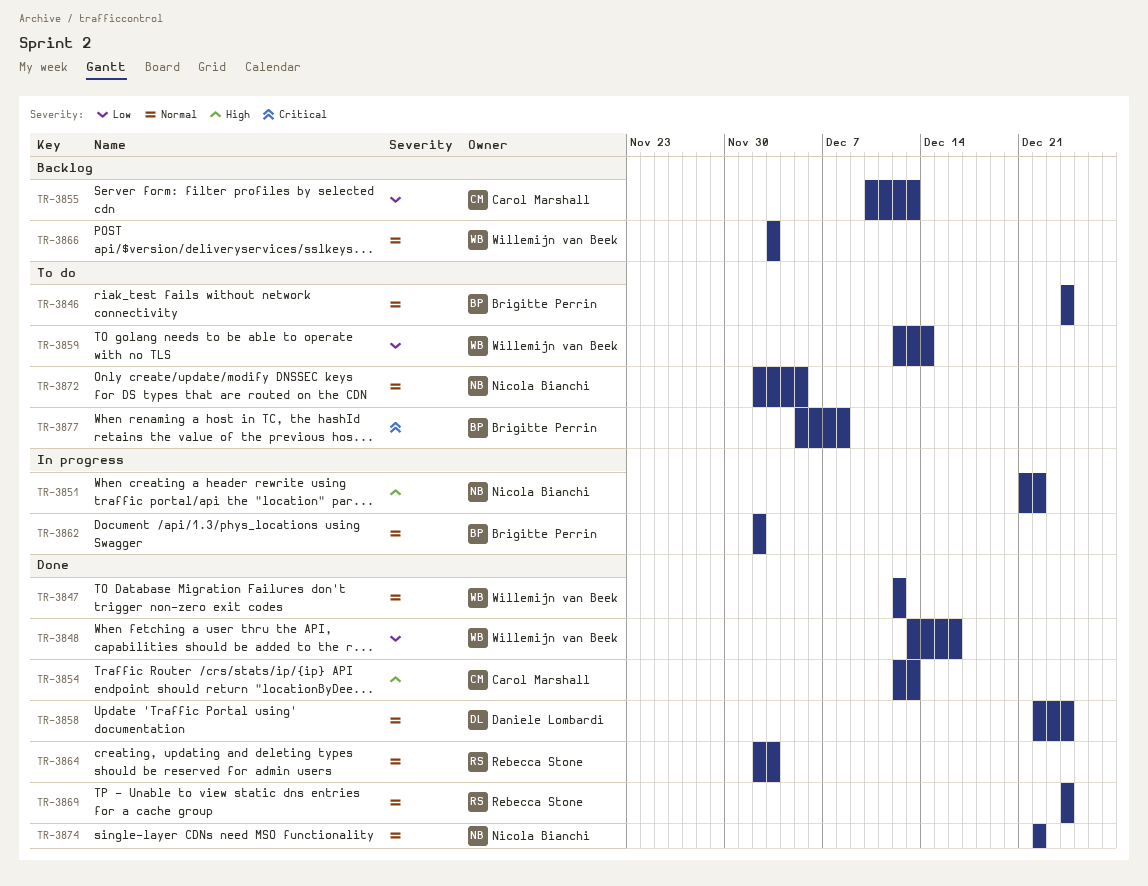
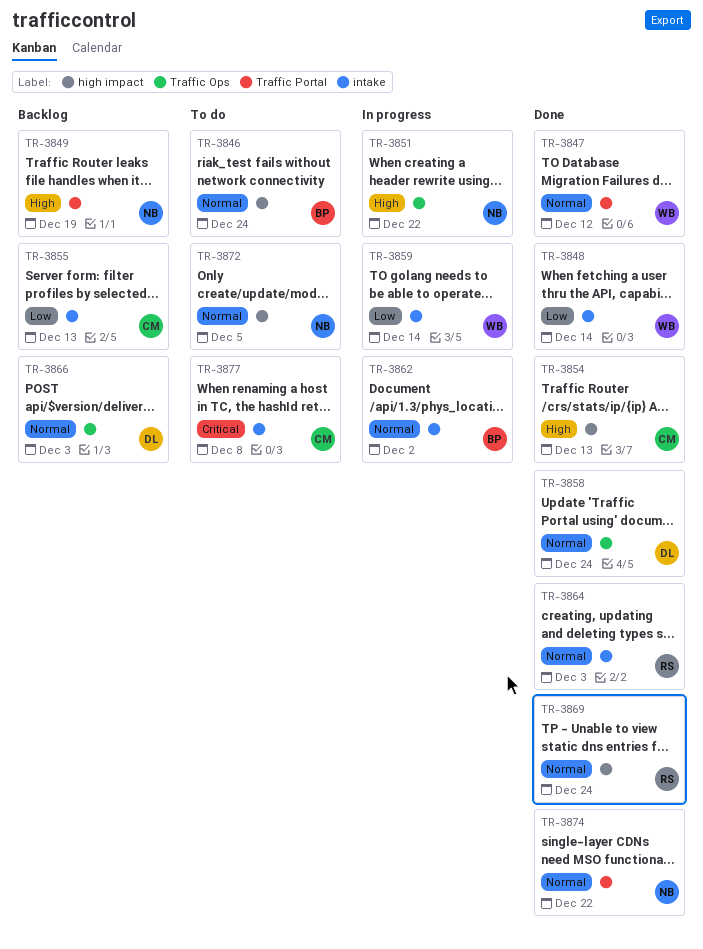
TR-3848, due: Dec 16 -> Dec 14
TR-3849: none -> present
TR-3859, status: To do -> In progress
TR-3866, owner: Willemijn van Beek -> Daniele Lombardi
TR-3877, owner: Brigitte Perrin -> Carol Marshall

